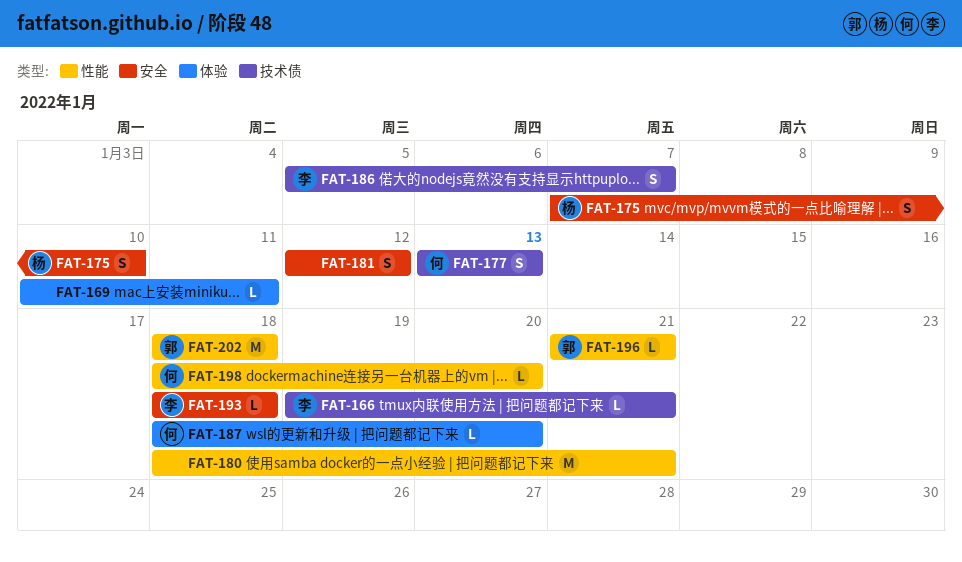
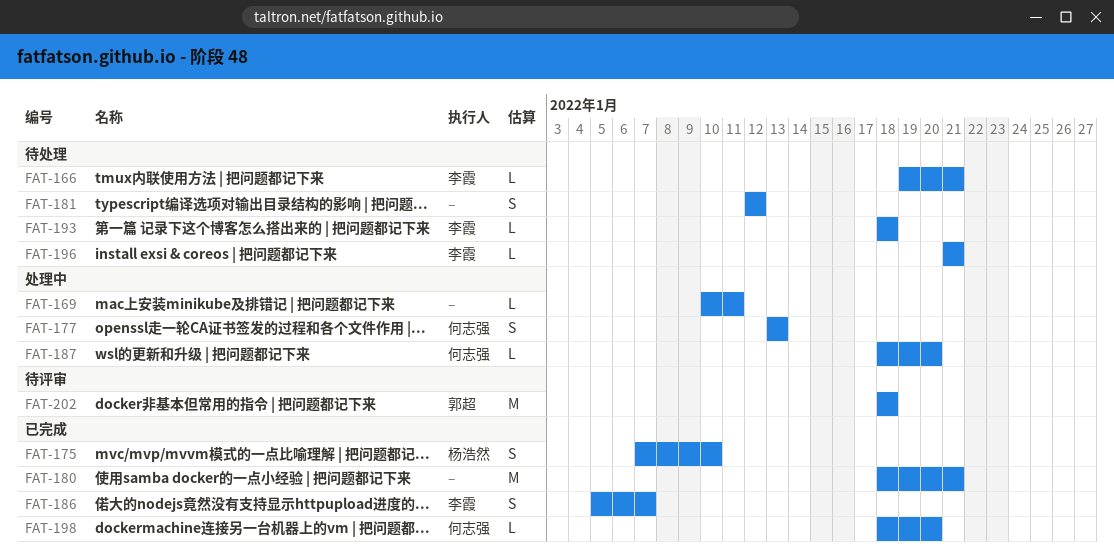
FAT-196, owner: 郭超 -> 李霞

